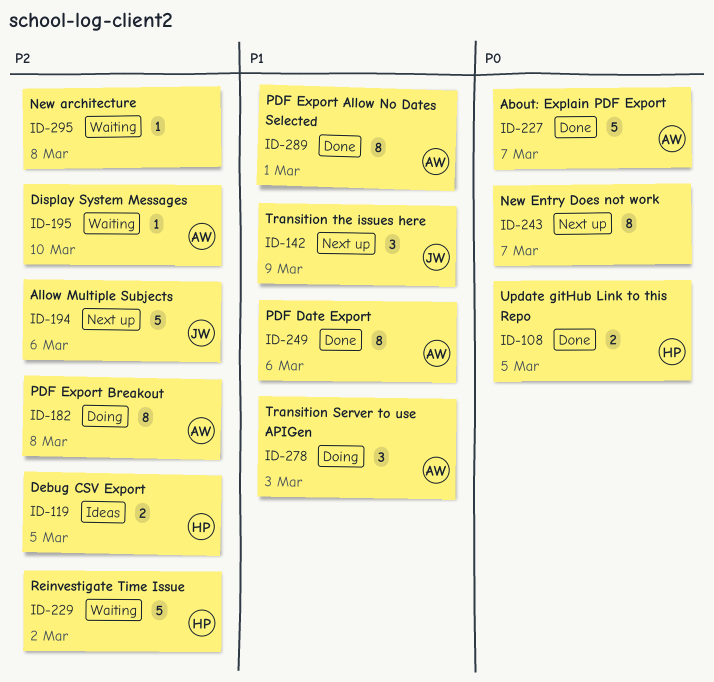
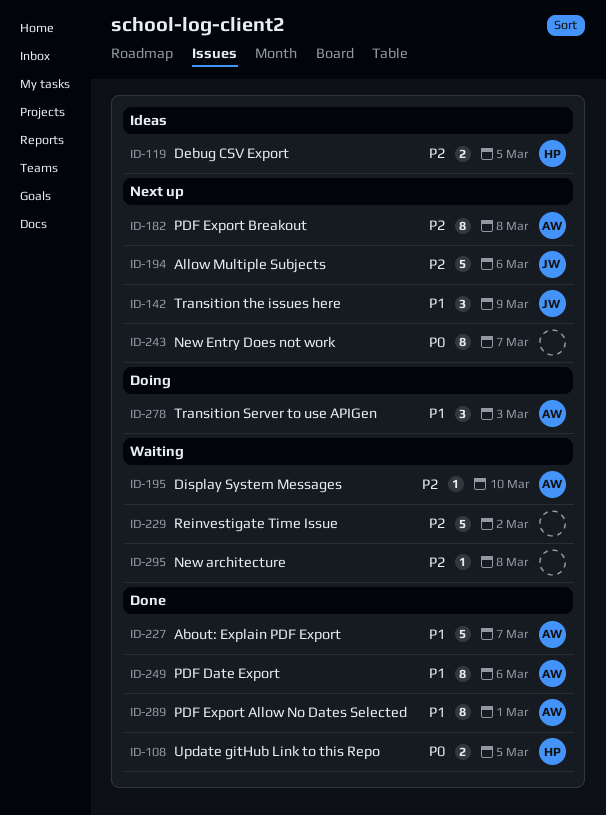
ID-182, status: Doing -> Next up
ID-227, priority: P0 -> P1
ID-229, owner: HP -> none

